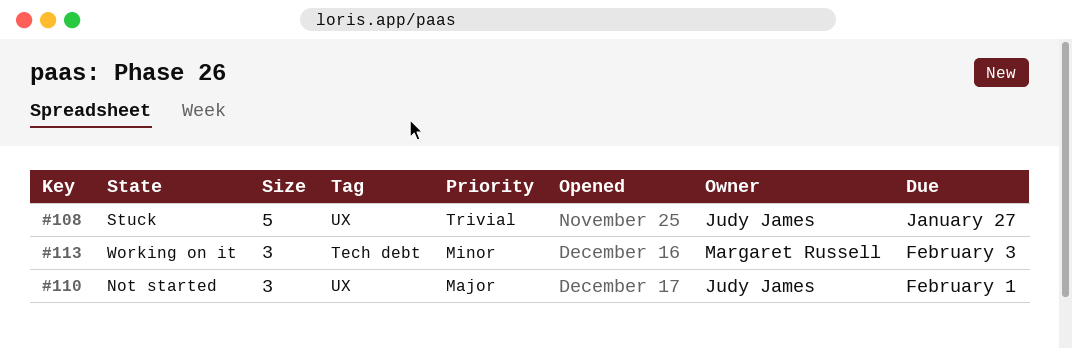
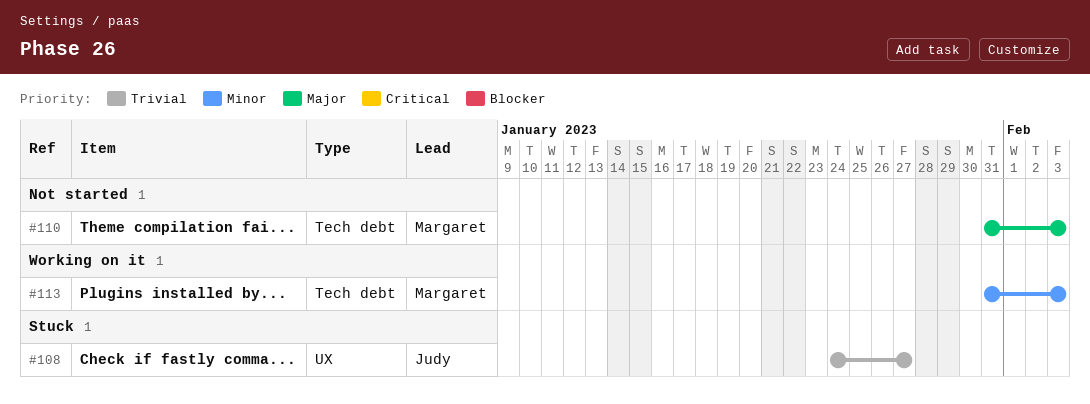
#110, owner: Judy James -> Margaret Russell
#110, label: UX -> Tech debt
#110, due: Feb 1 -> Feb 3

